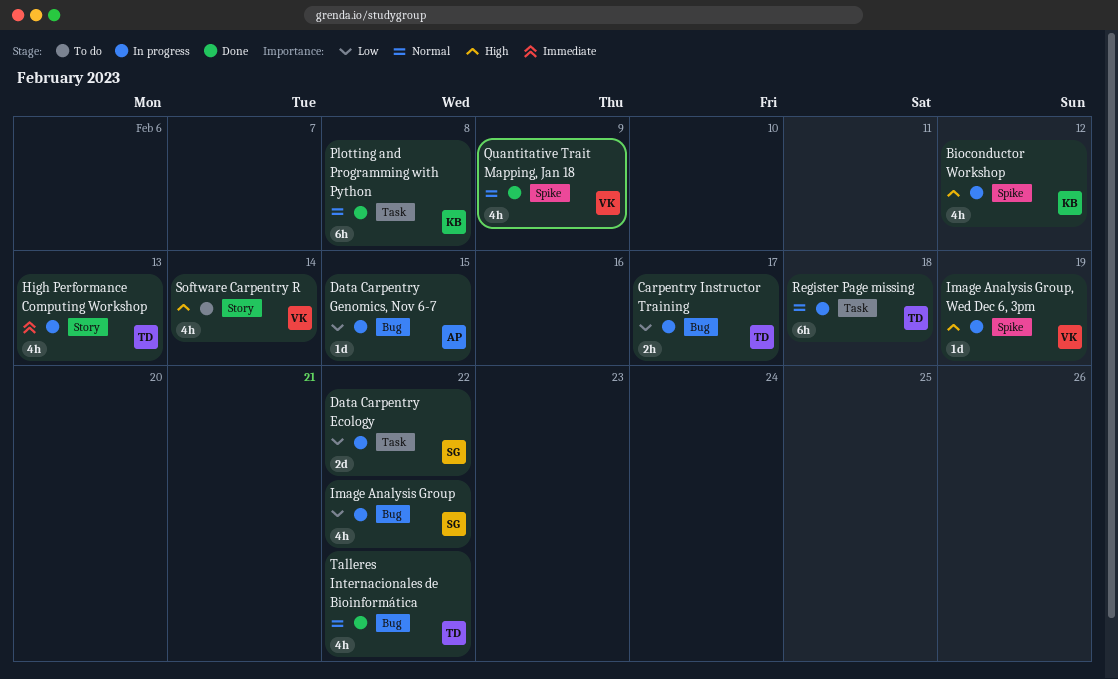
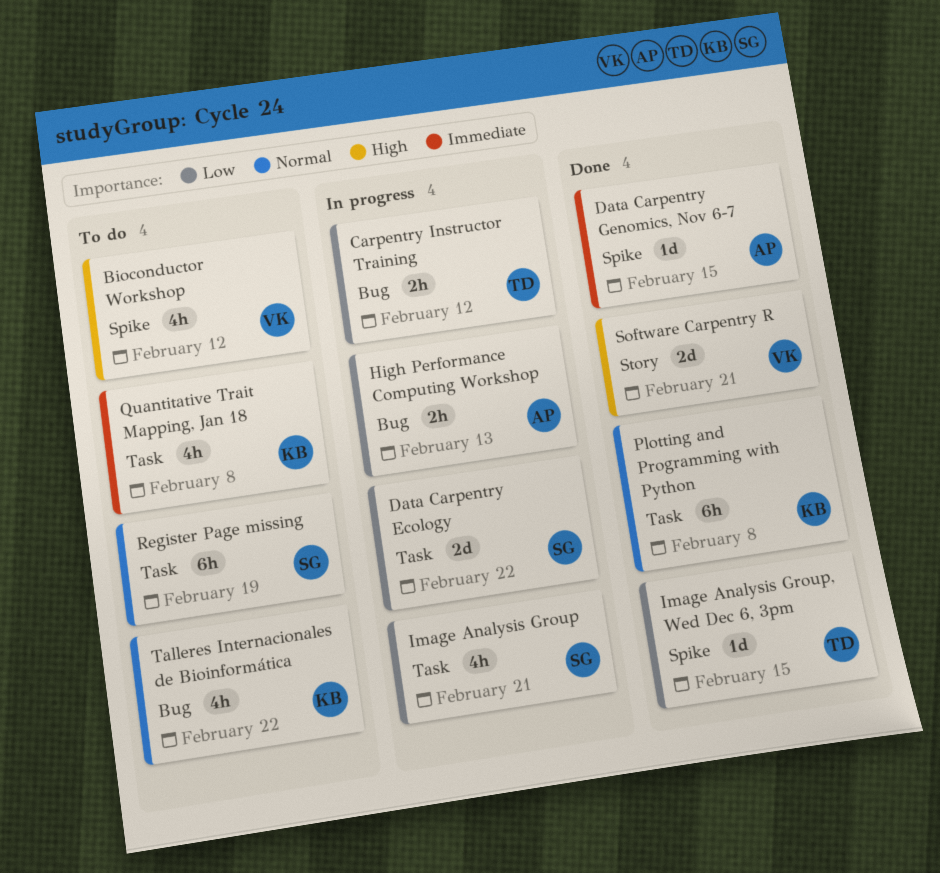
Bioconductor Workshop, status: In progress -> To do
Bioconductor Workshop, owner: KB -> VK
Carpentry Instructor Training, due: Feb 17 -> Feb 12
Data Carpentry Genomics, Nov 6-7, status: In progress -> Done
Data Carpentry Genomics, Nov 6-7, priority: Low -> Immediate
Data Carpentry Genomics, Nov 6-7, label: Bug -> Spike
High Performance Computing Workshop, owner: TD -> AP
High Performance Computing Workshop, priority: Immediate -> Low
High Performance Computing Workshop, label: Story -> Bug
High Performance Computing Workshop, estimate: 4h -> 2h
Image Analysis Group, label: Bug -> Task
Image Analysis Group, due: Feb 22 -> Feb 21
Image Analysis Group, Wed Dec 6, 3pm, status: In progress -> Done
Image Analysis Group, Wed Dec 6, 3pm, owner: VK -> TD
Image Analysis Group, Wed Dec 6, 3pm, priority: High -> Low
Image Analysis Group, Wed Dec 6, 3pm, due: Feb 19 -> Feb 15
Quantitative Trait Mapping, Jan 18, status: Done -> To do
Quantitative Trait Mapping, Jan 18, owner: VK -> KB
Quantitative Trait Mapping, Jan 18, priority: Normal -> Immediate
Quantitative Trait Mapping, Jan 18, label: Spike -> Task
Quantitative Trait Mapping, Jan 18, due: Feb 9 -> Feb 8
Register Page missing, status: In progress -> To do
Register Page missing, owner: TD -> SG
Register Page missing, due: Feb 18 -> Feb 19
Software Carpentry R, status: To do -> Done
Software Carpentry R, estimate: 4h -> 2d
Software Carpentry R, due: Feb 14 -> Feb 21
Talleres Internacionales de Bioinformática, status: Done -> To do
Talleres Internacionales de Bioinformática, owner: TD -> KB

